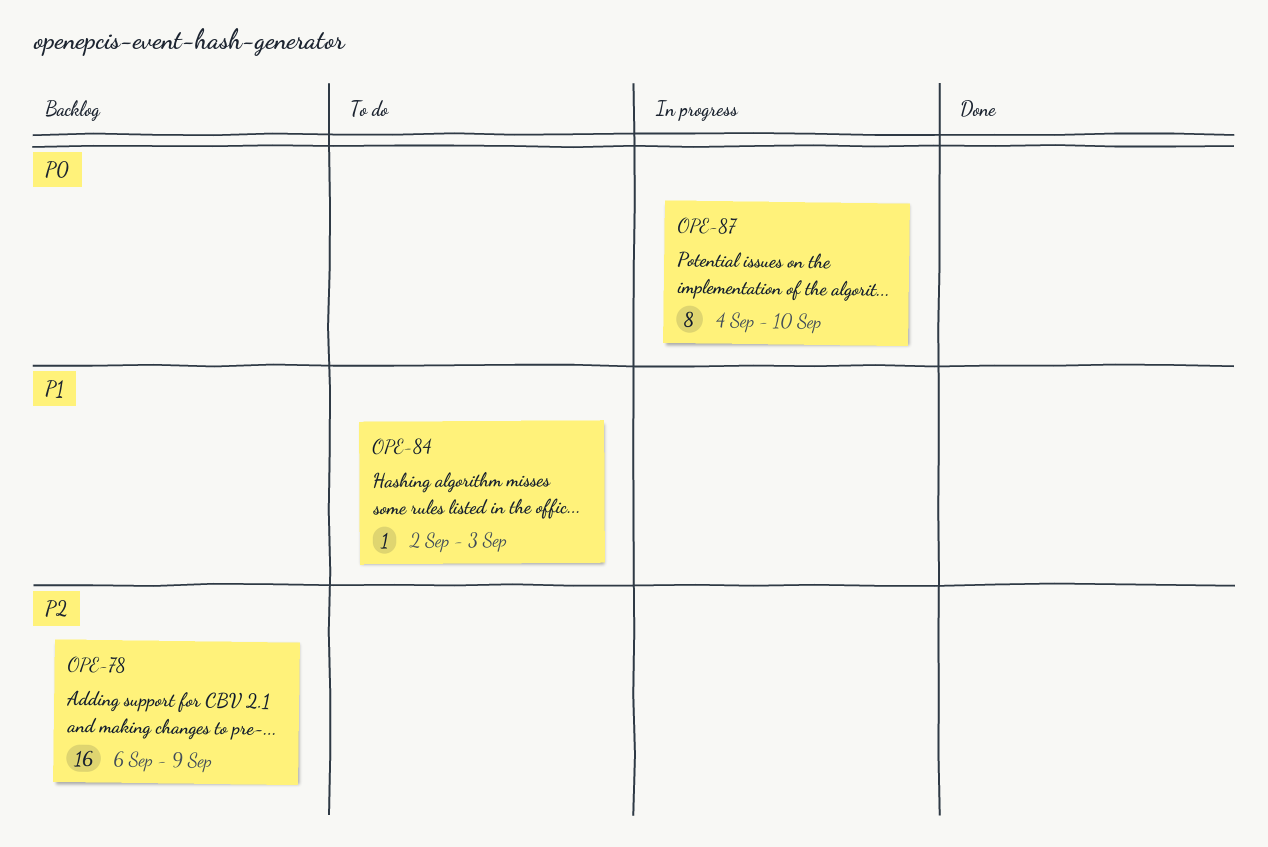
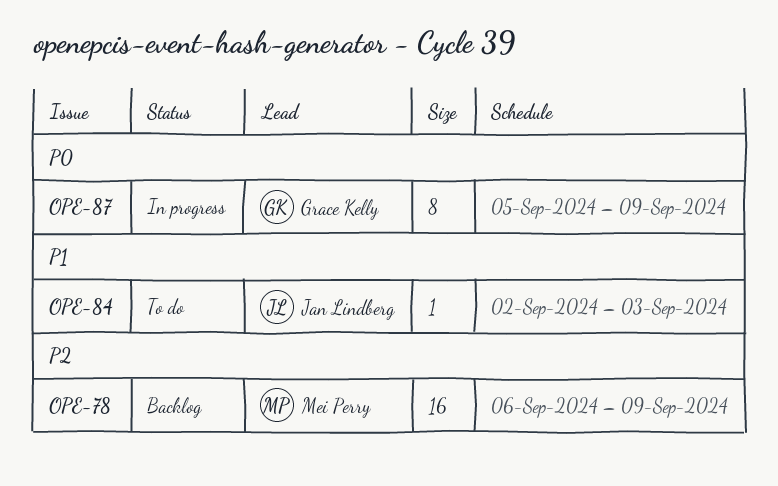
OPE-87, start: Sep 4 -> Sep 5
OPE-87, due: Sep 10 -> Sep 9

